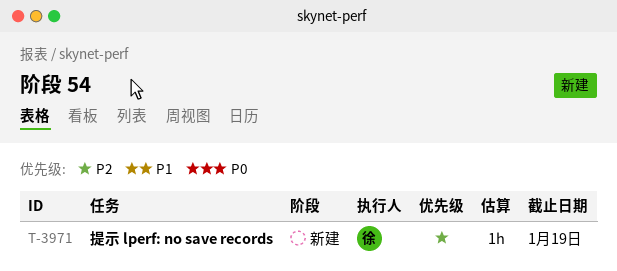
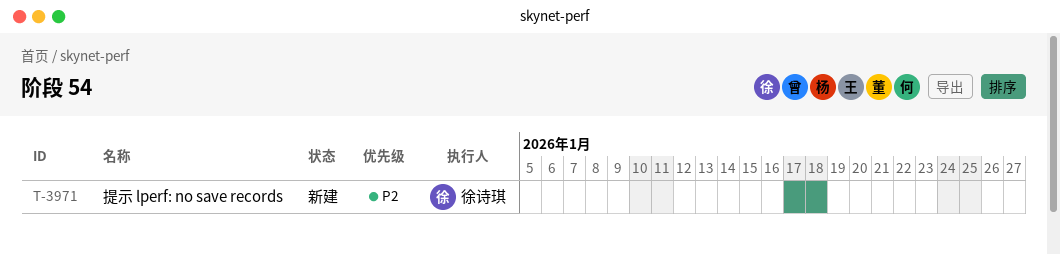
T-3971, due: Jan 19 -> Jan 18

